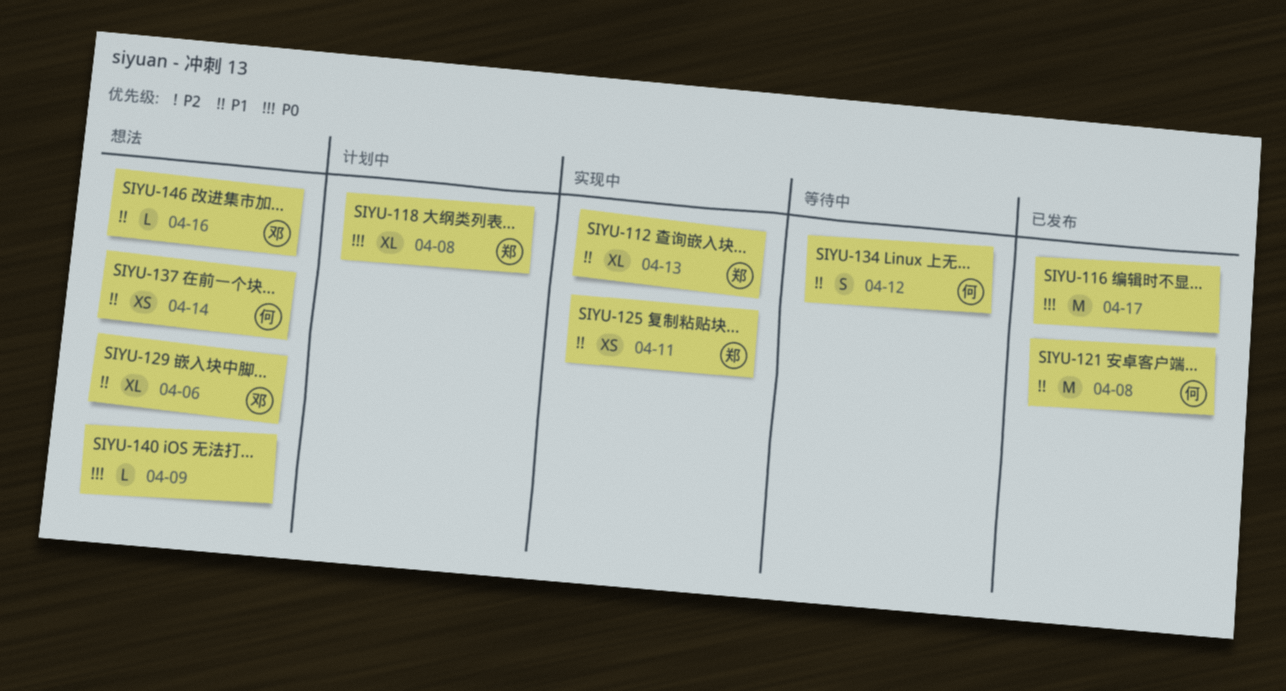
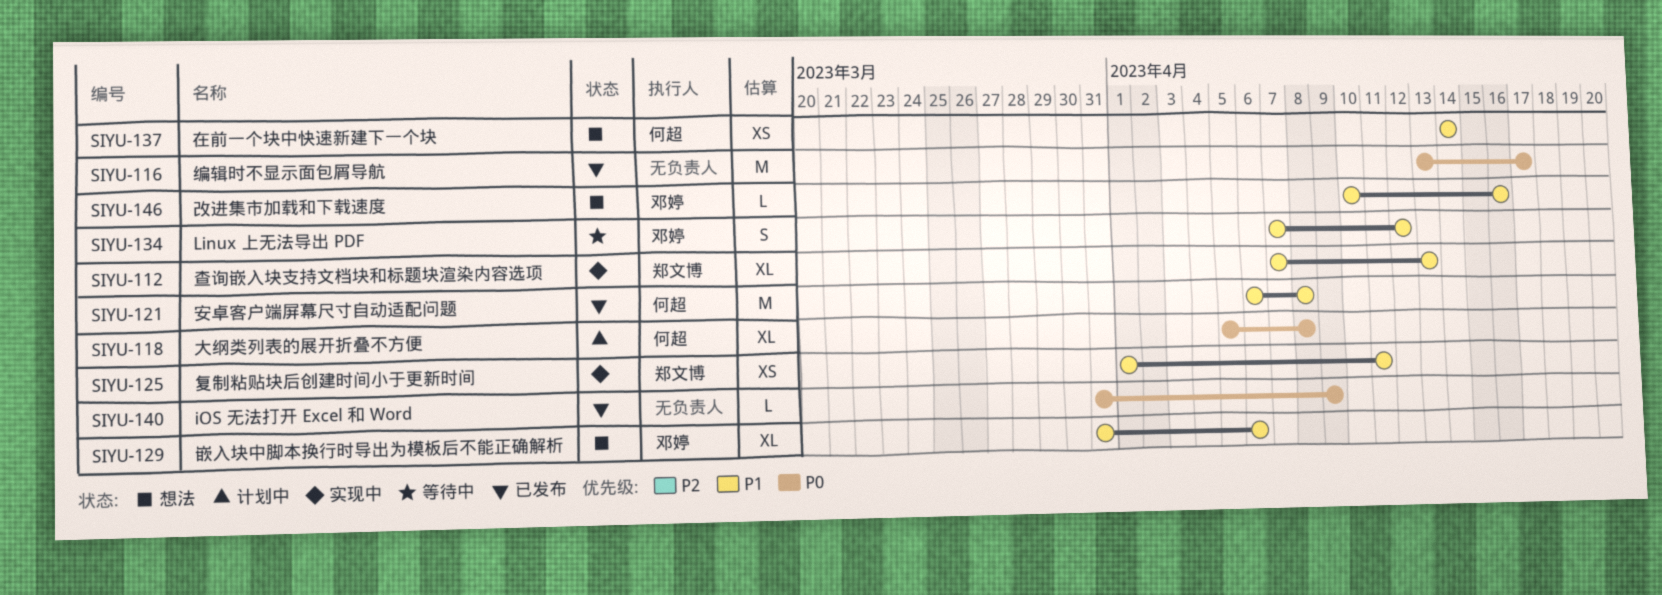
SIYU-118, owner: 郑文博 -> 何超
SIYU-134, owner: 何超 -> 邓婷
SIYU-140, status: 想法 -> 已发布

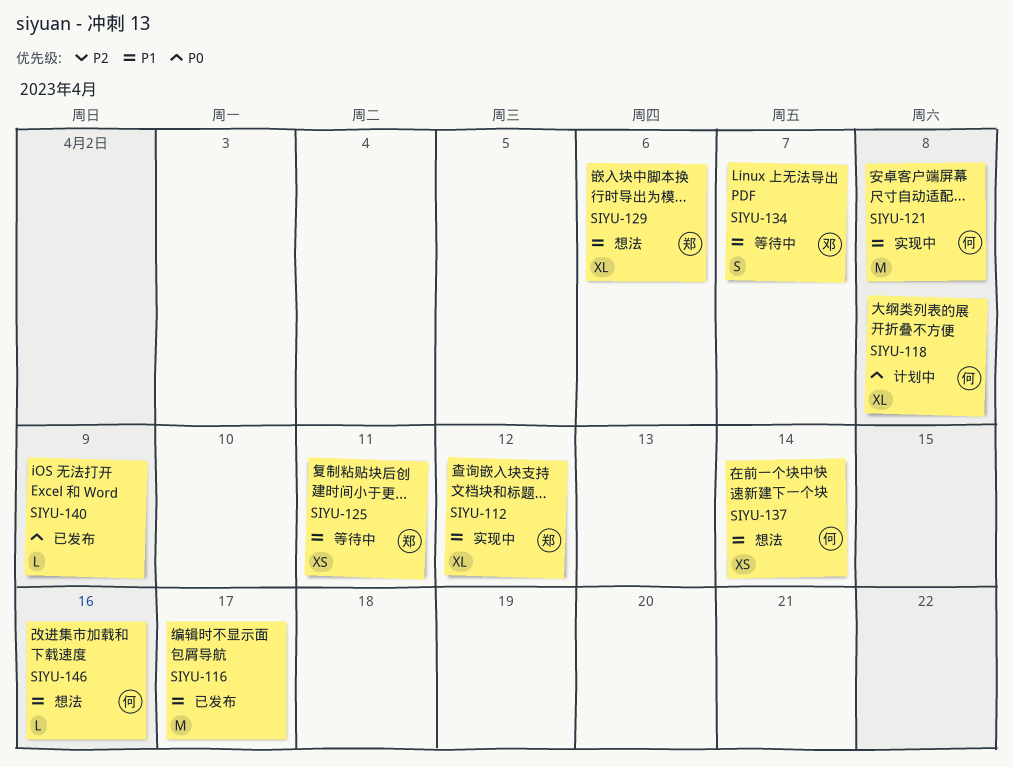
SIYU-112, due: Apr 13 -> Apr 12
SIYU-116, priority: P0 -> P1
SIYU-121, status: 已发布 -> 实现中
SIYU-125, status: 实现中 -> 等待中
SIYU-129, owner: 邓婷 -> 郑文博
SIYU-134, due: Apr 12 -> Apr 7
SIYU-146, owner: 邓婷 -> 何超

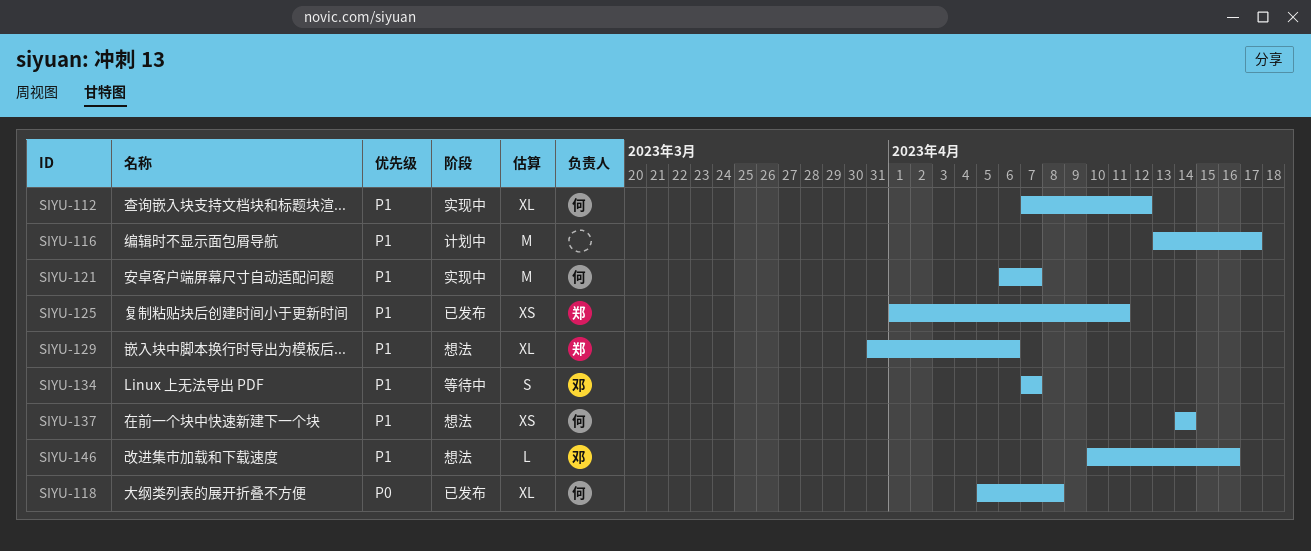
SIYU-112, owner: 郑 -> 何
SIYU-116, status: 已发布 -> 计划中
SIYU-118, status: 计划中 -> 已发布
SIYU-121, due: Apr 8 -> Apr 7
SIYU-125, status: 等待中 -> 已发布
SIYU-140: present -> none
SIYU-146, owner: 何 -> 邓

